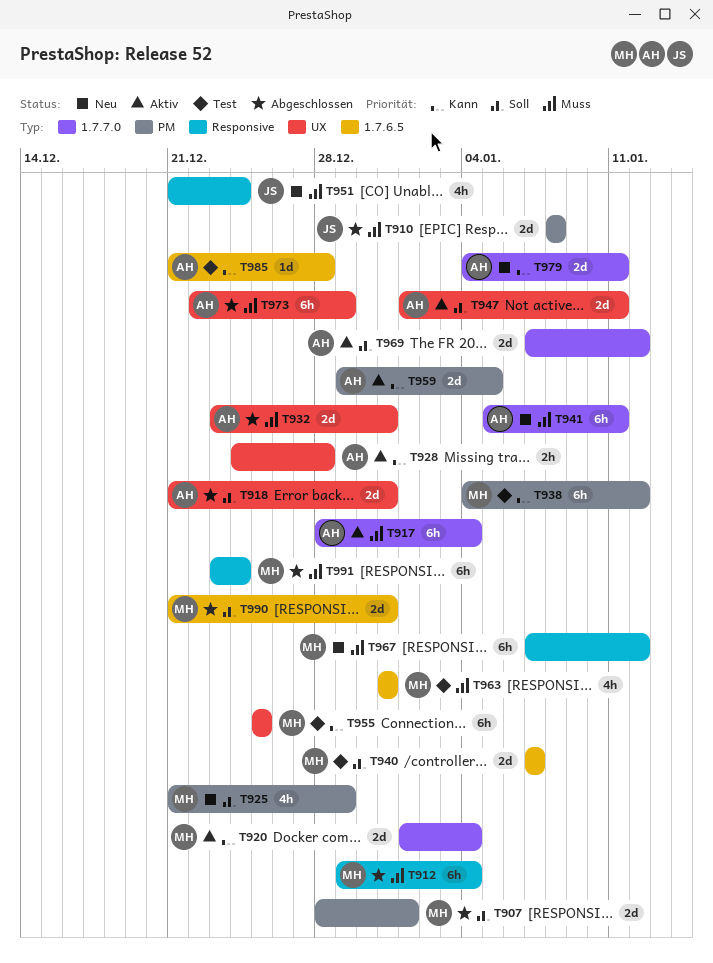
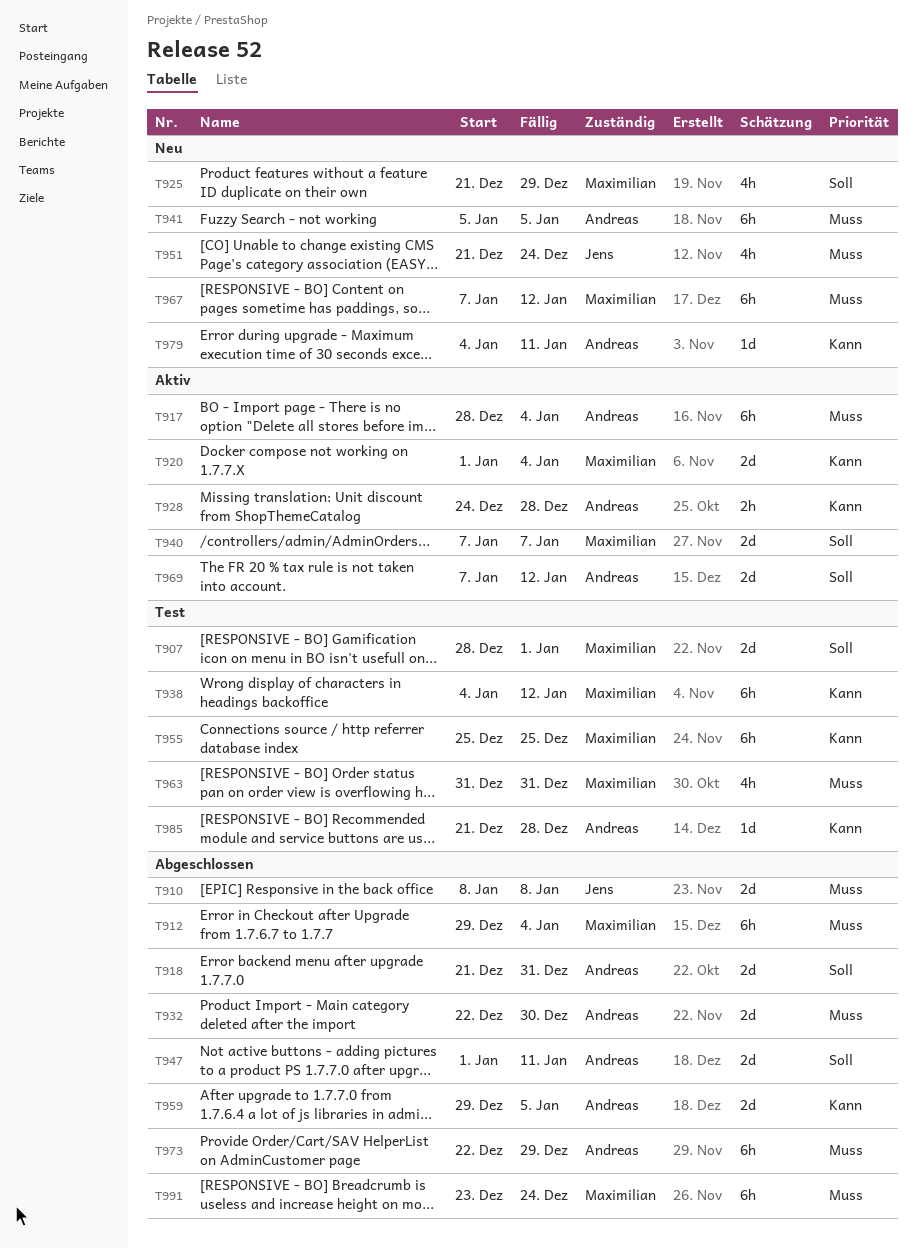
T907, status: Abgeschlossen -> Test
T932, start: Dec 23 -> Dec 22
T932, due: Dec 31 -> Dec 30
T940, status: Test -> Aktiv
T941, due: Jan 11 -> Jan 5
T947, status: Aktiv -> Abgeschlossen
T959, status: Aktiv -> Abgeschlossen
T979, estimate: 2d -> 1d
T990: present -> none

